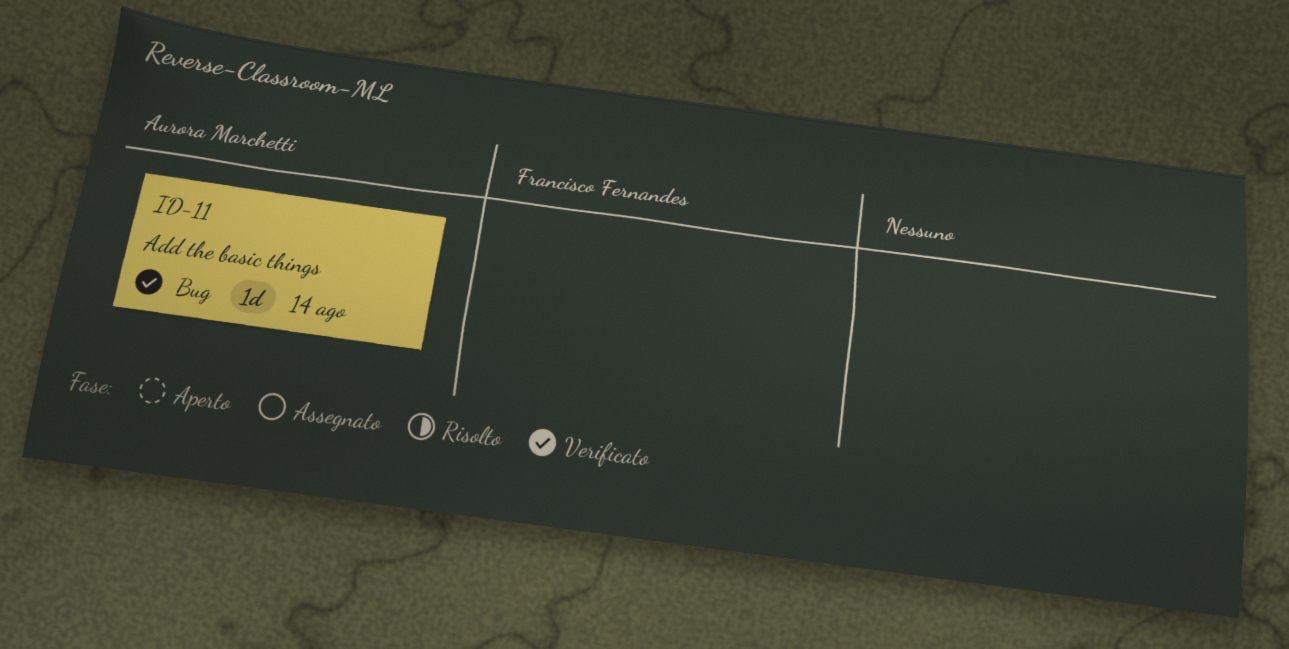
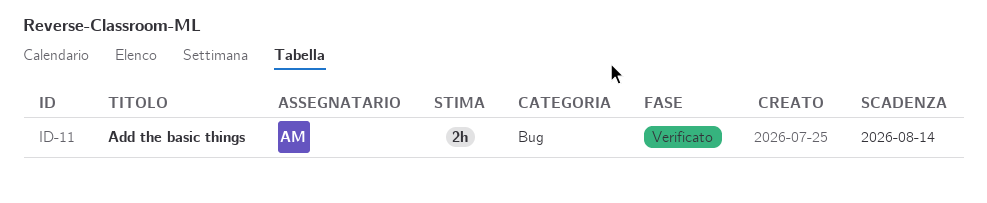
ID-11, estimate: 1d -> 2h

